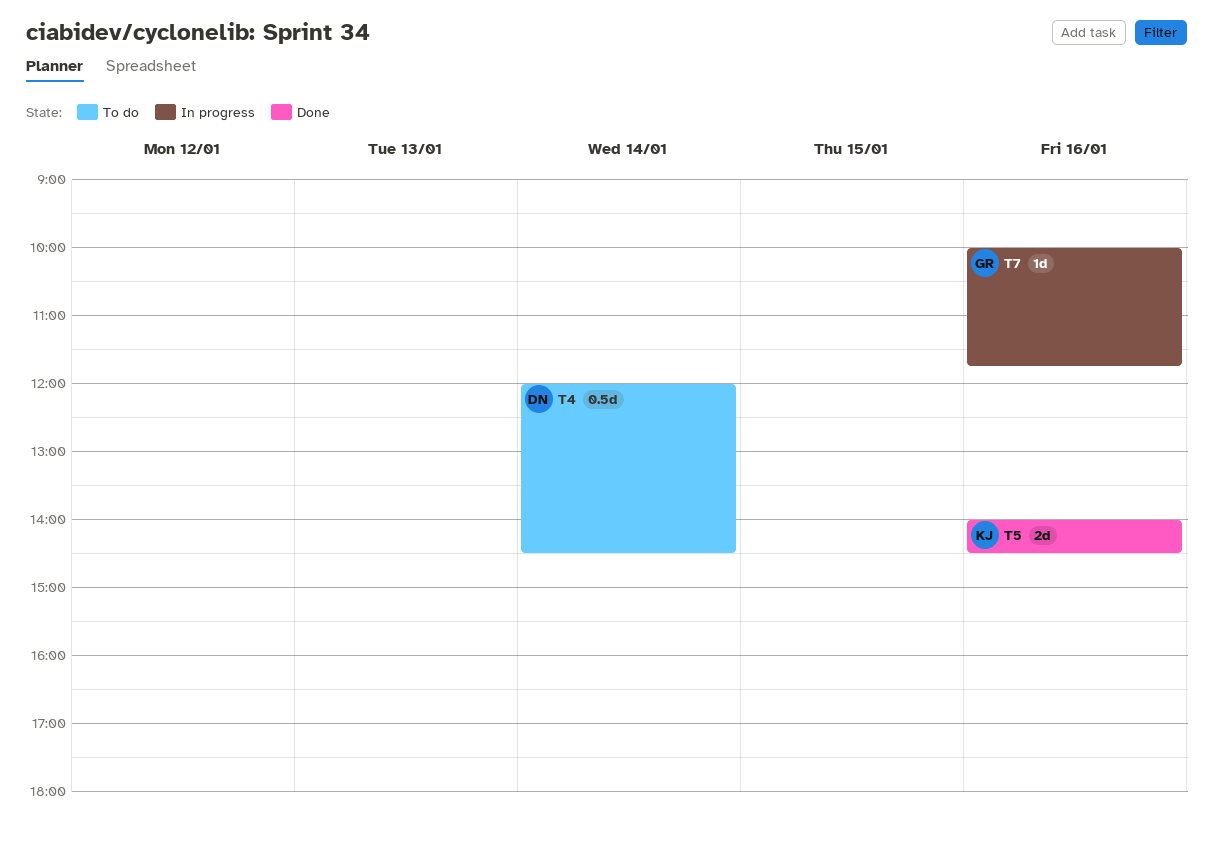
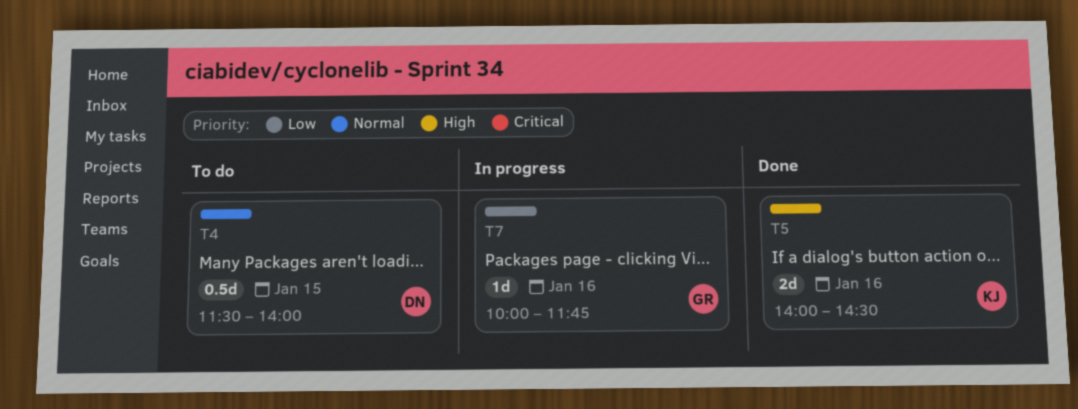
T4, day: Jan 14 -> Jan 15
T4, begins: 12:00 -> 11:30
T4, ends: 14:30 -> 14:00

